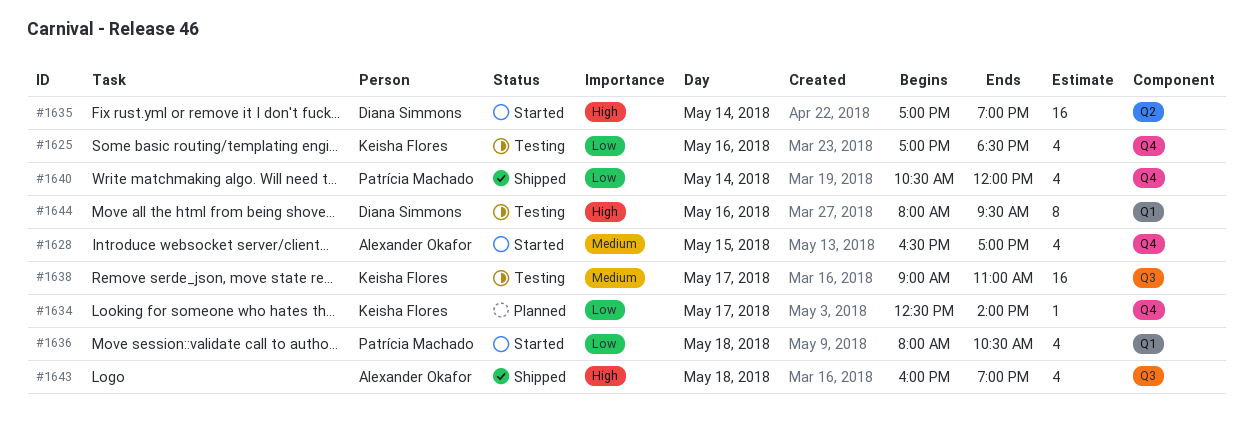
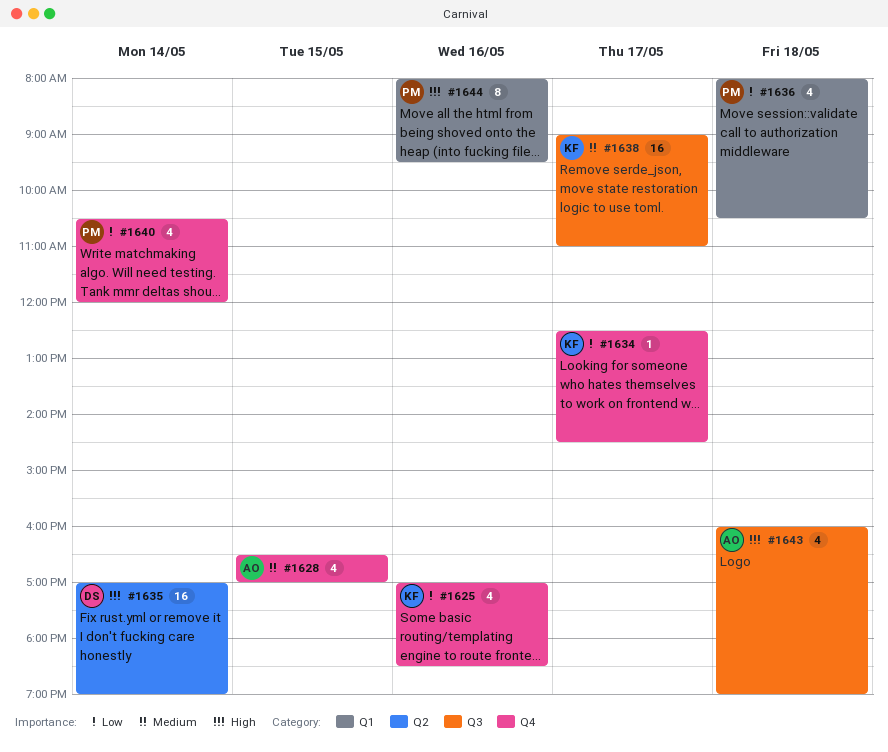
#1634, ends: 14:00 -> 14:30
#1644, owner: Diana Simmons -> Patrícia Machado

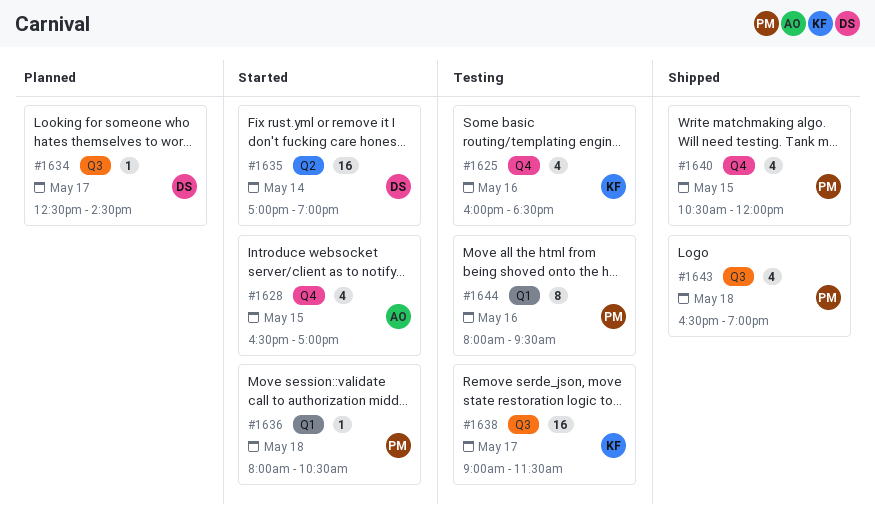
#1625, begins: 17:00 -> 16:00
#1634, owner: KF -> DS
#1634, label: Q4 -> Q3
#1636, estimate: 4 -> 1
#1638, ends: 11:00 -> 11:30
#1640, day: May 14 -> May 15
#1643, owner: AO -> PM
#1643, begins: 16:00 -> 16:30

